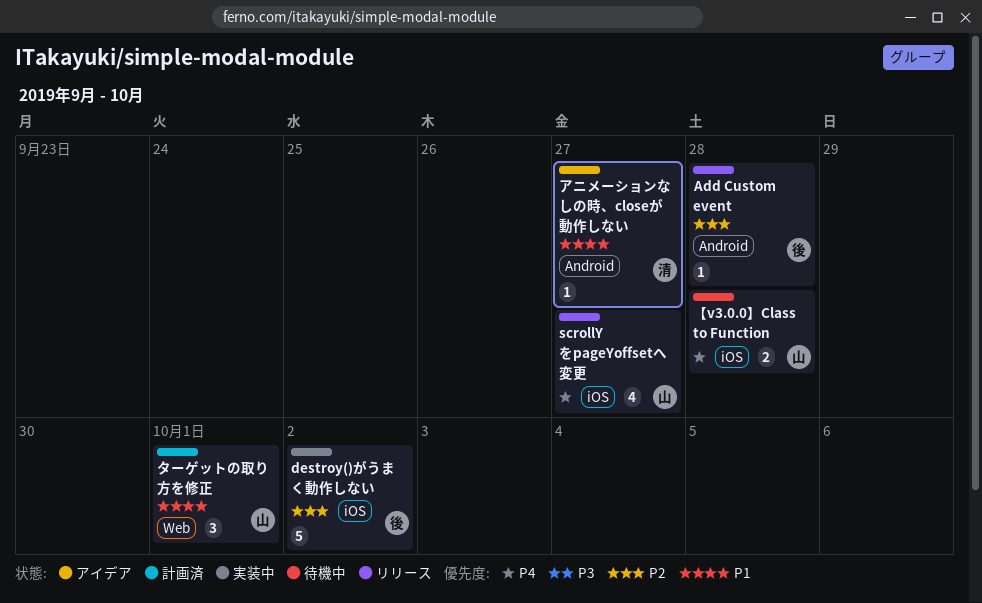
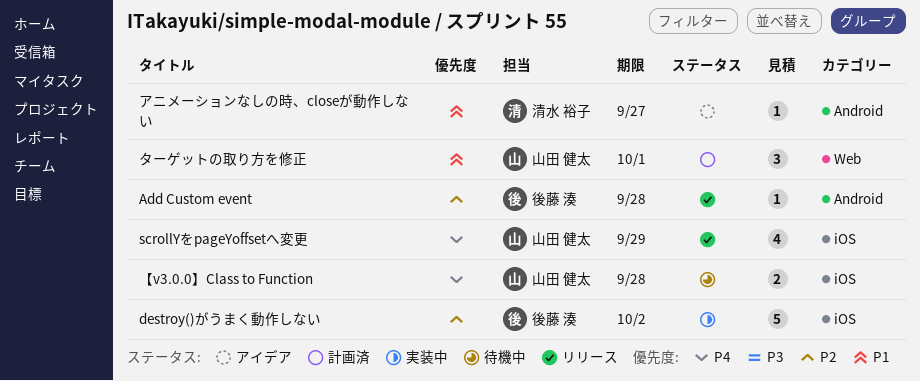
scrollYをpageYoffsetへ変更, due: Sep 27 -> Sep 29

